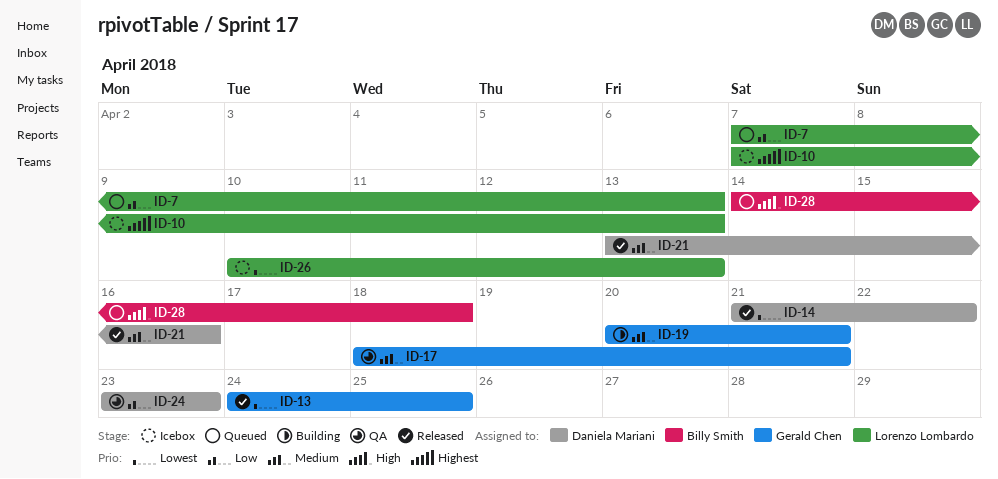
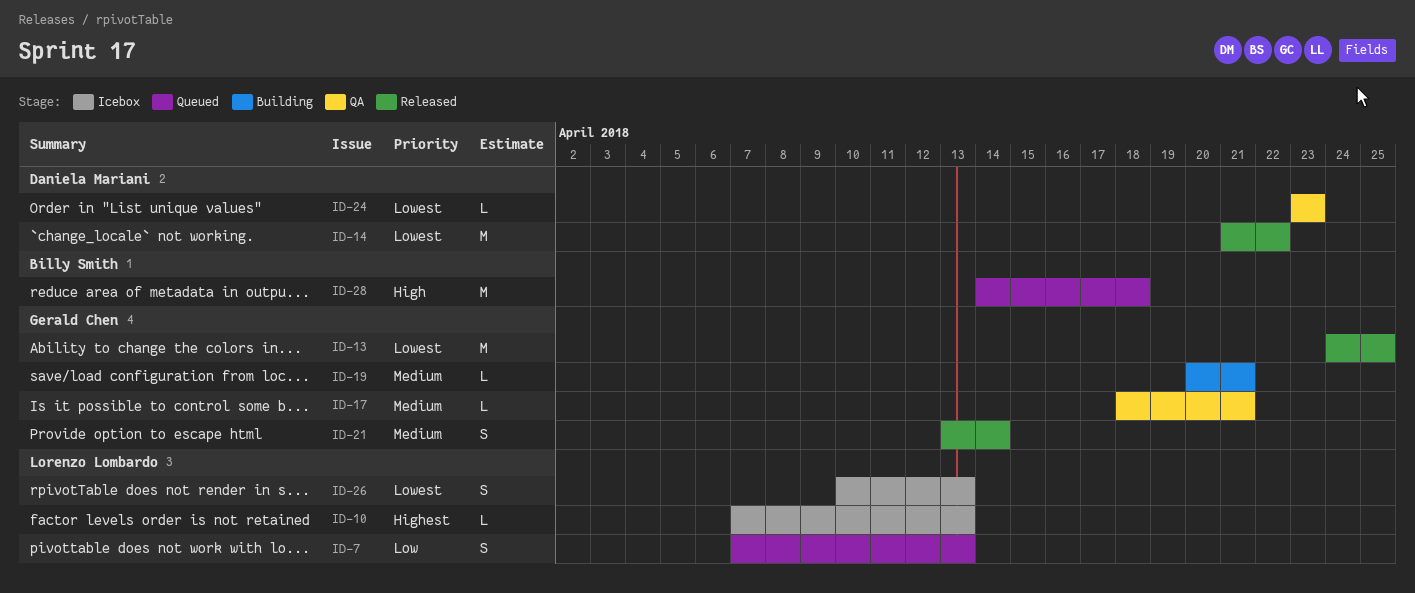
ID-21, owner: Daniela Mariani -> Gerald Chen
ID-21, due: Apr 16 -> Apr 14
ID-24, priority: Low -> Lowest

